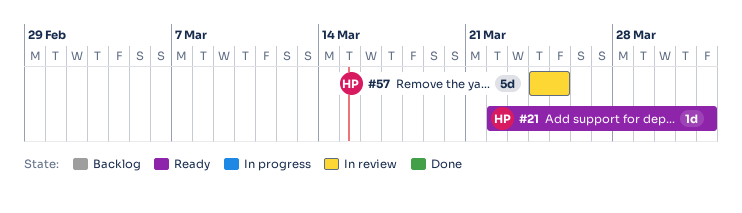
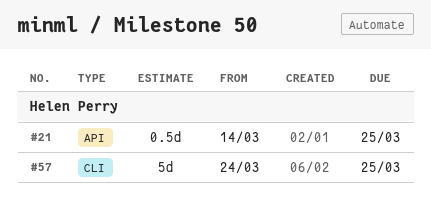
#21, estimate: 1d -> 0.5d
#21, start: Mar 22 -> Mar 14
#21, due: Apr 1 -> Mar 25

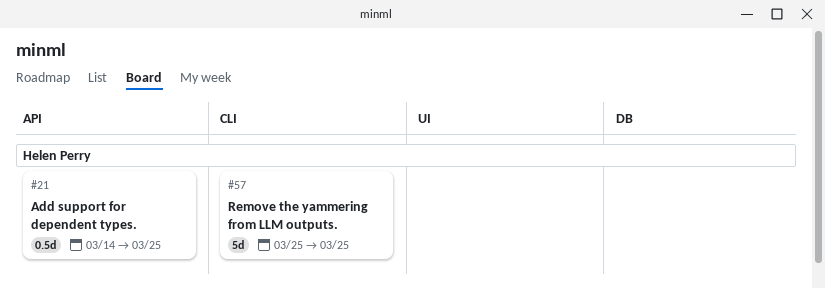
#57, start: Mar 24 -> Mar 25

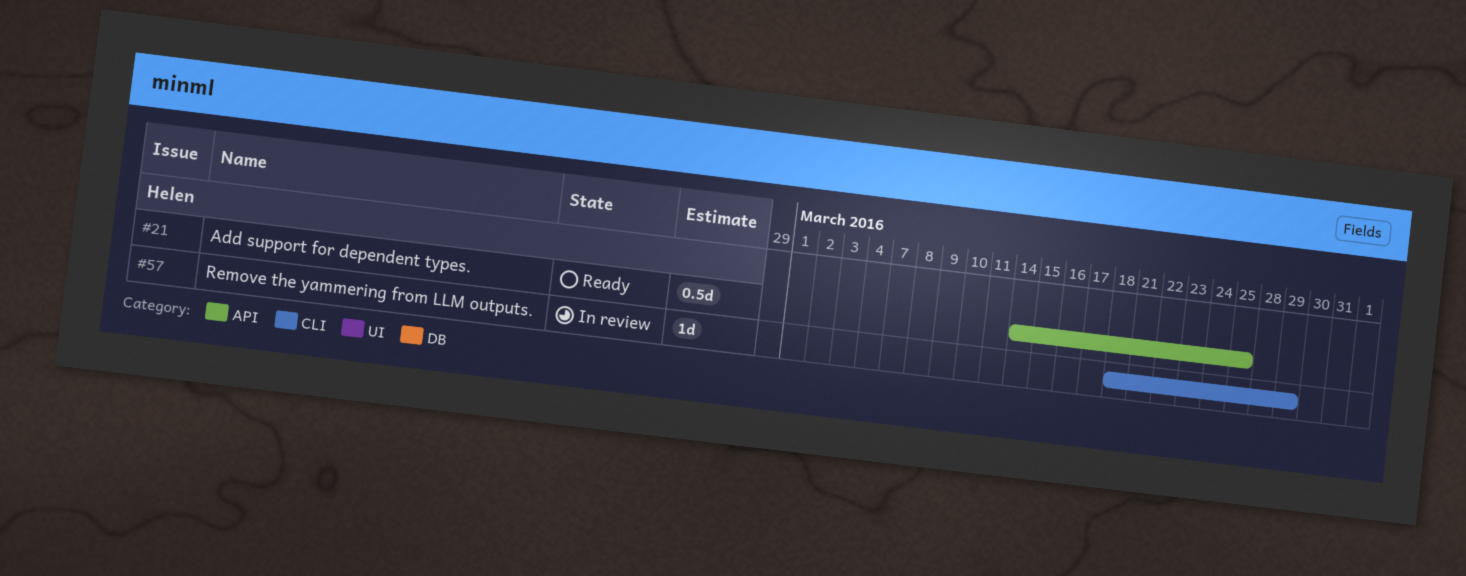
#57, estimate: 5d -> 1d
#57, start: Mar 25 -> Mar 18
#57, due: Mar 25 -> Mar 29

